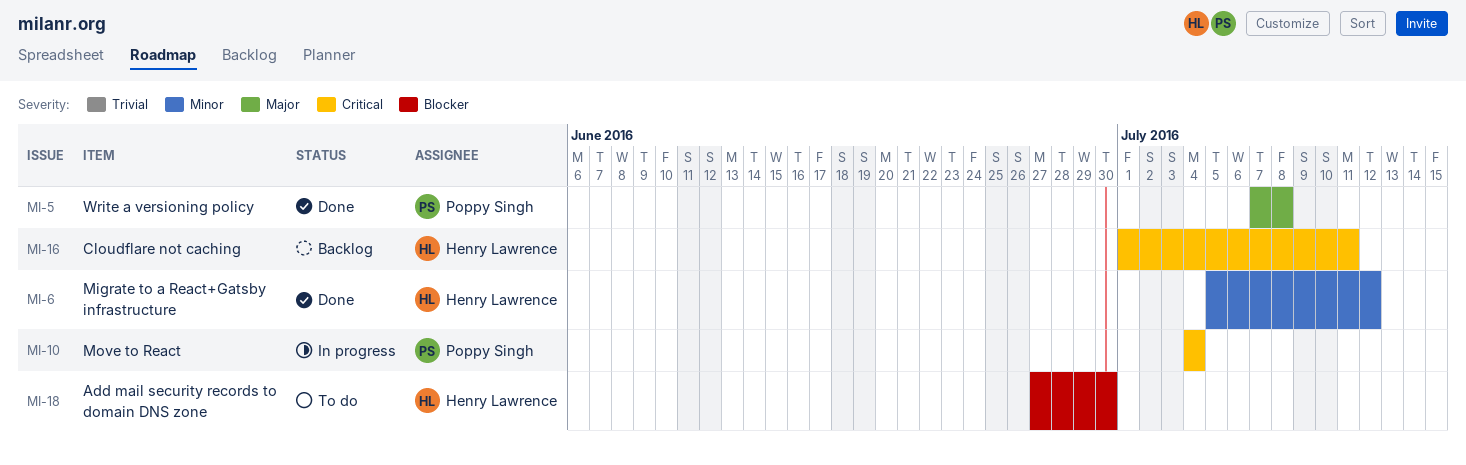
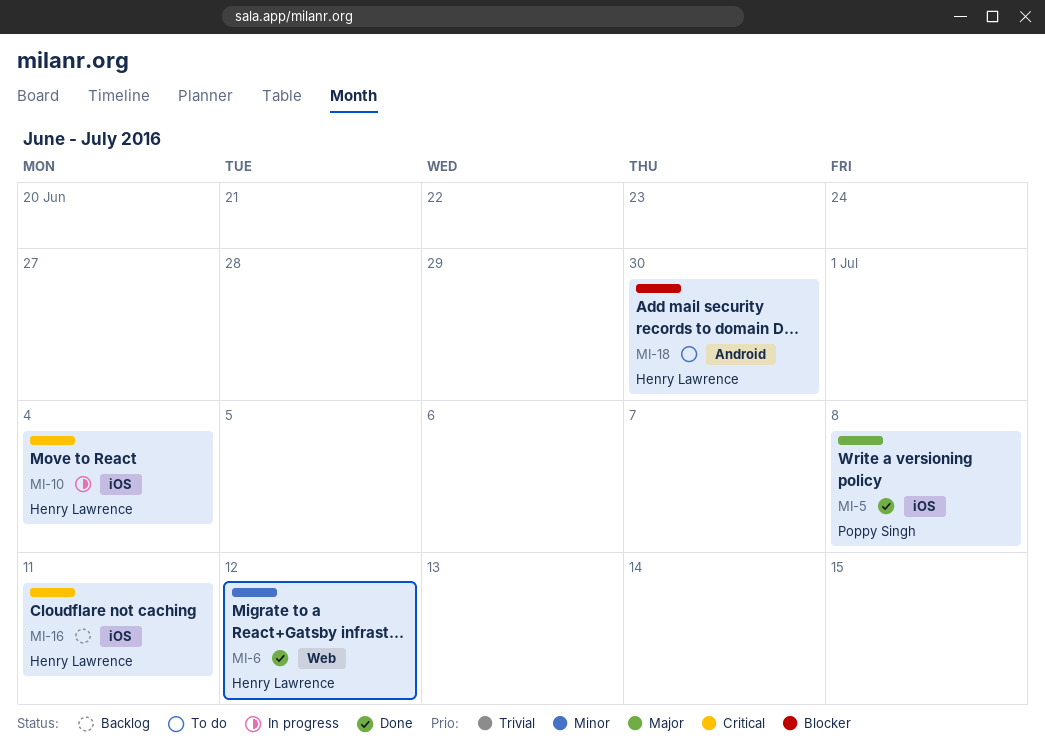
MI-10, owner: Poppy Singh -> Henry Lawrence

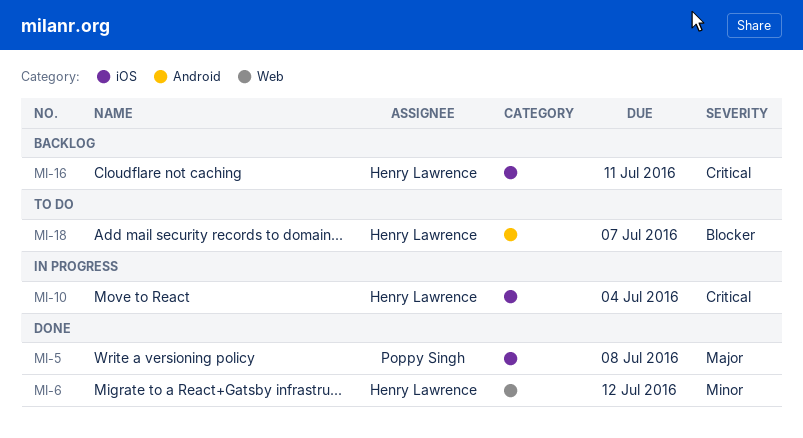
MI-18, due: Jun 30 -> Jul 7

